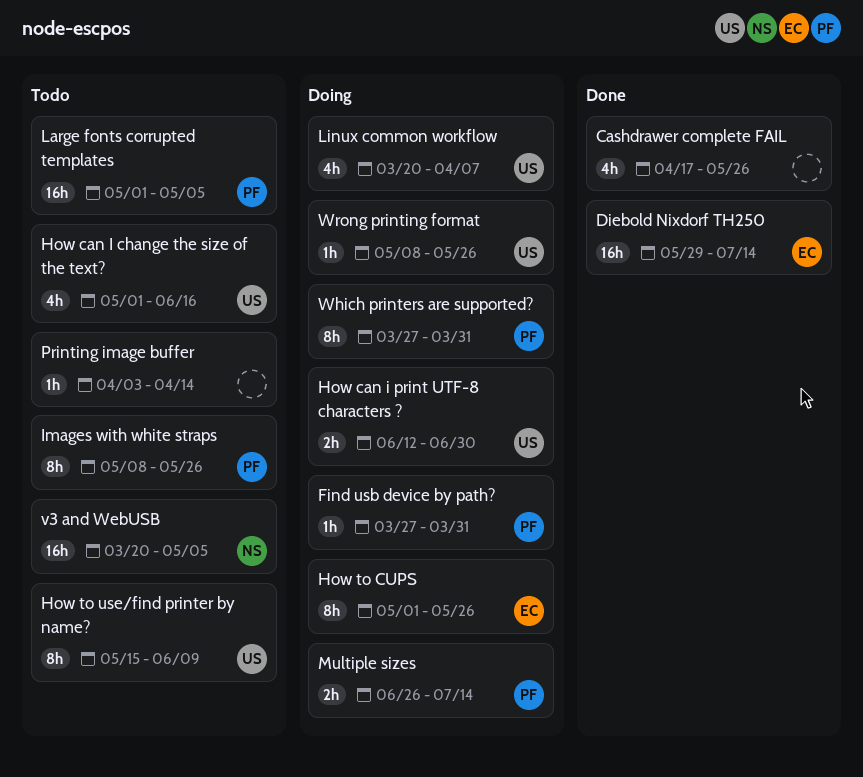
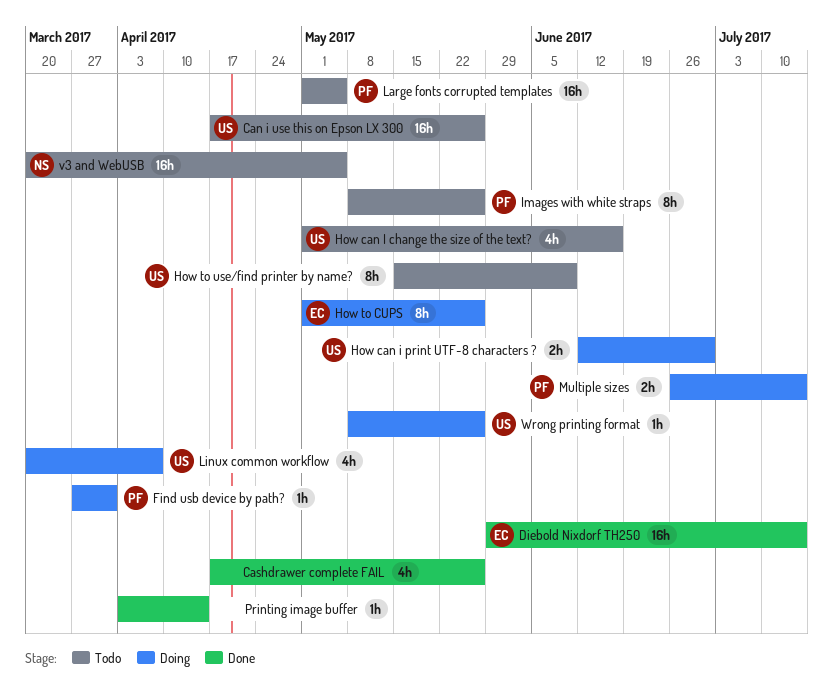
Can i use this on Epson LX 300: none -> present
Printing image buffer, status: Todo -> Done
Which printers are supported?: present -> none

